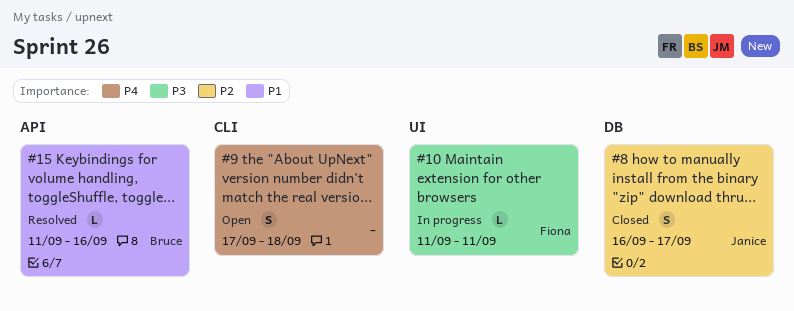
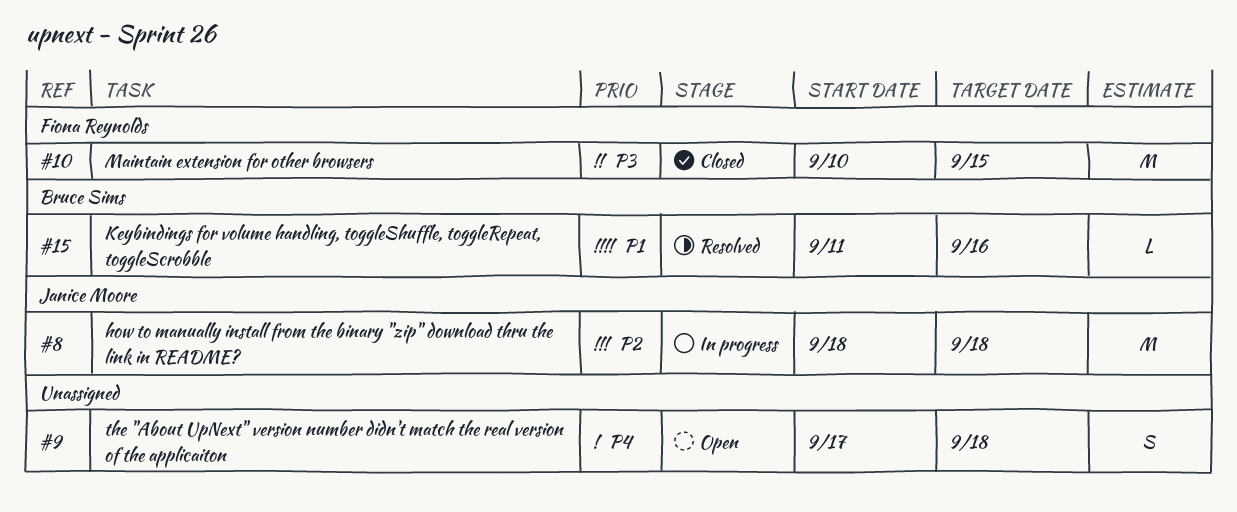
#8, status: Closed -> In progress
#8, estimate: S -> M
#8, start: Sep 16 -> Sep 18
#8, due: Sep 17 -> Sep 18
#10, status: In progress -> Closed
#10, estimate: L -> M
#10, start: Sep 11 -> Sep 10
#10, due: Sep 11 -> Sep 15

